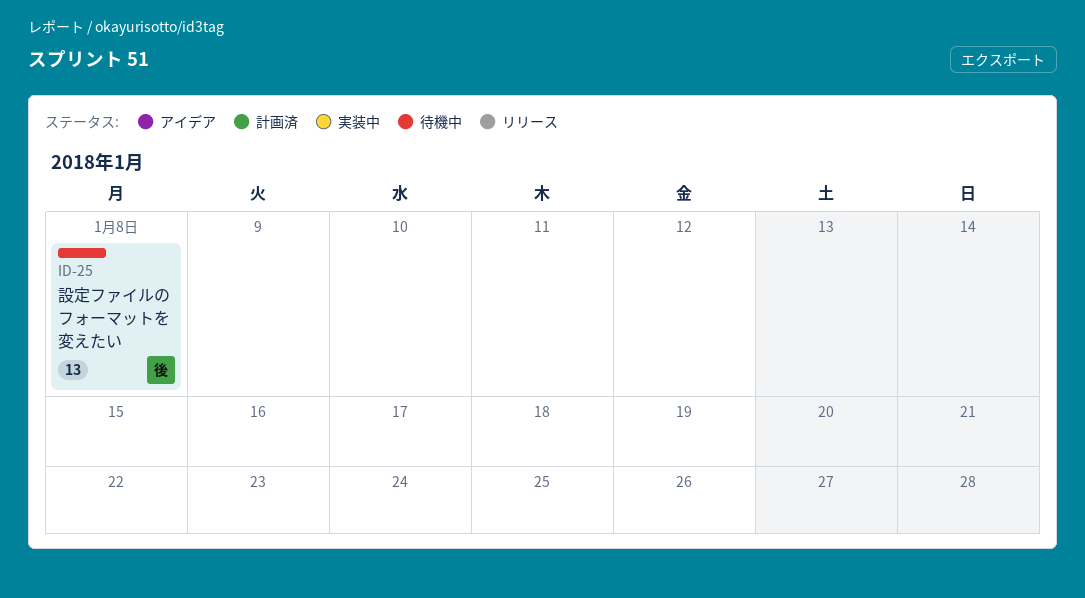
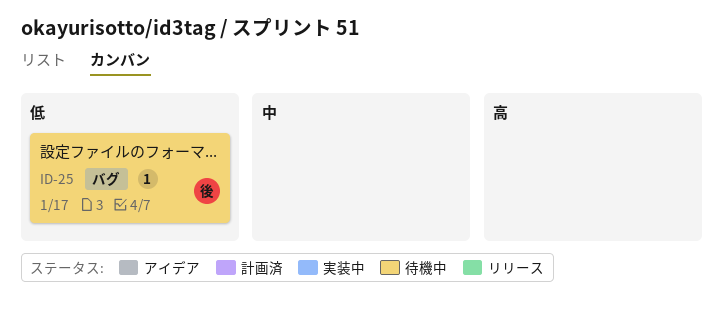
ID-25, estimate: 13 -> 1
ID-25, due: Jan 8 -> Jan 17

